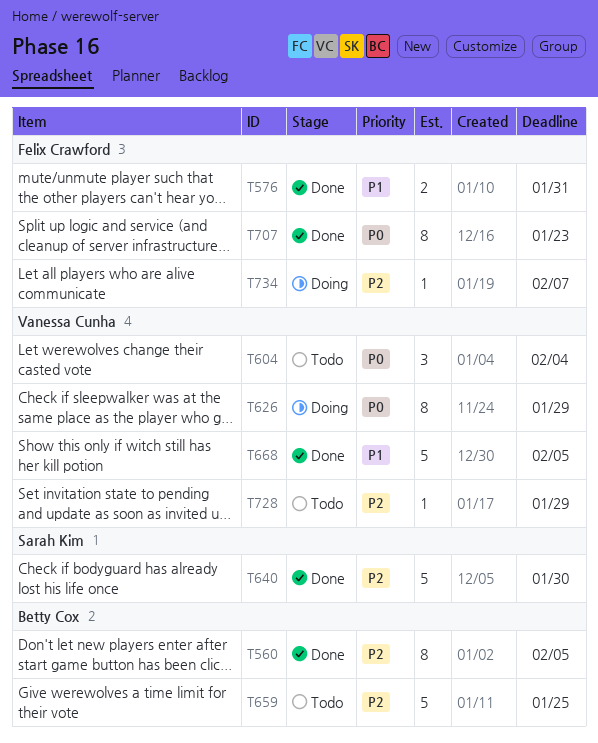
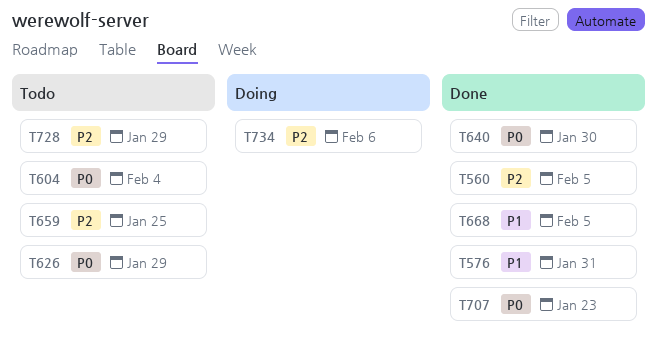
T626, status: Doing -> Todo
T640, priority: P2 -> P0
T734, due: Feb 7 -> Feb 6

